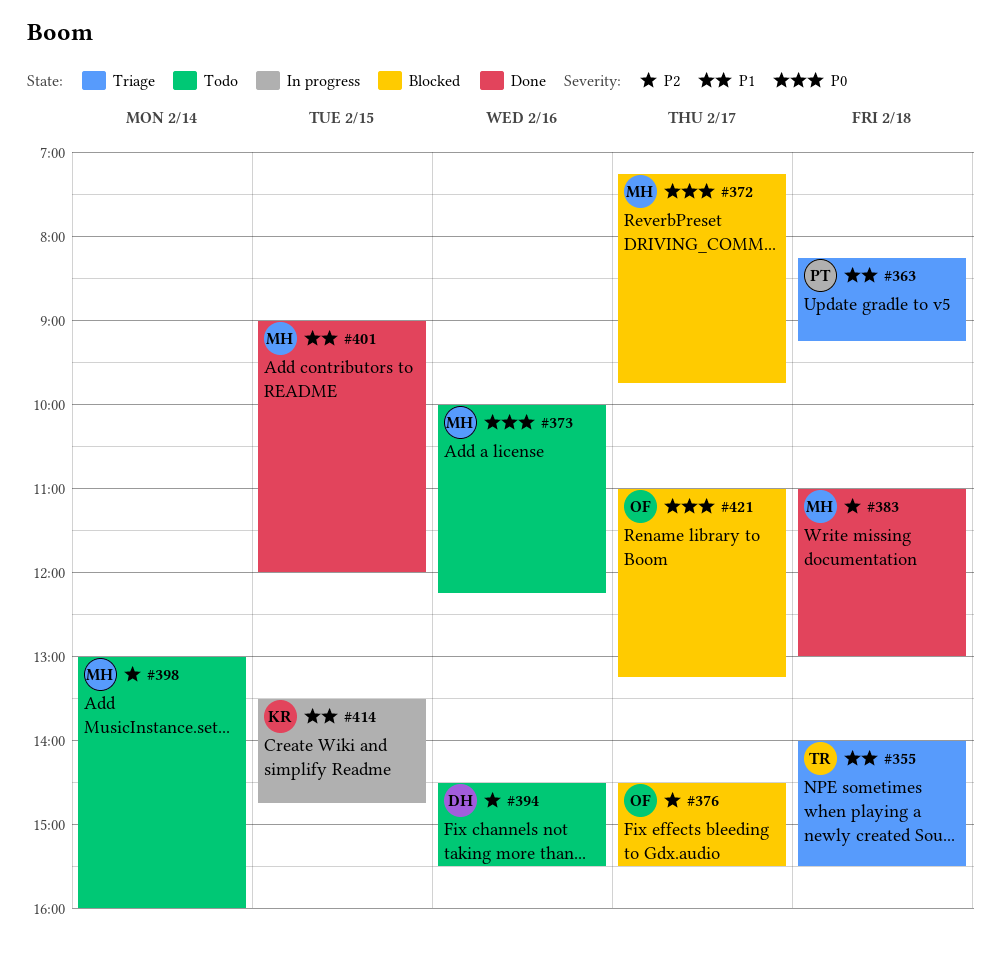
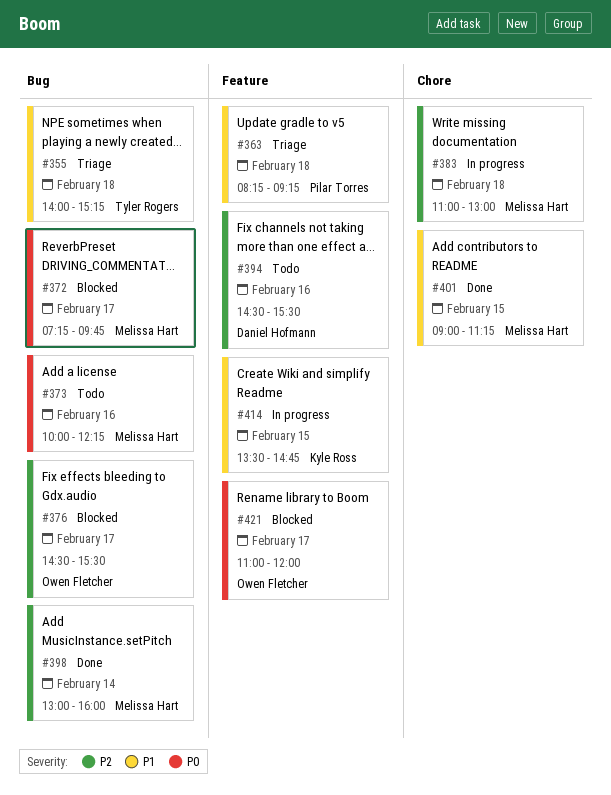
#355, ends: 15:30 -> 15:15
#383, status: Done -> In progress
#398, status: Todo -> Done
#401, ends: 12:00 -> 11:15
#421, ends: 13:15 -> 12:00

